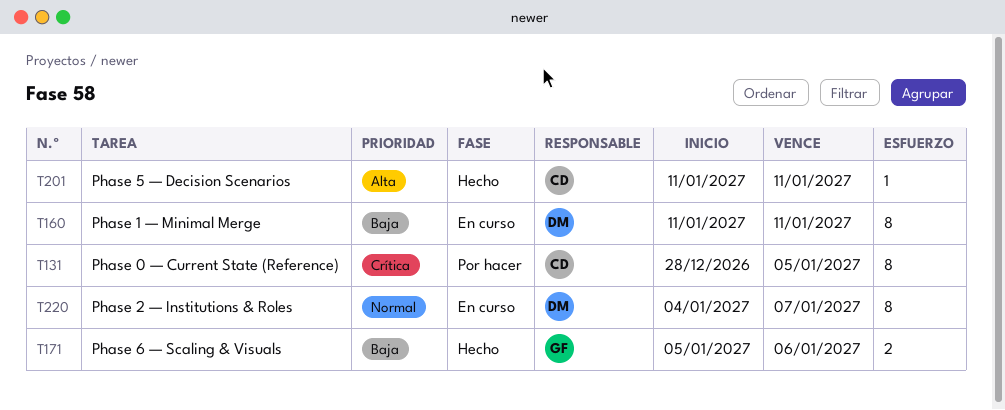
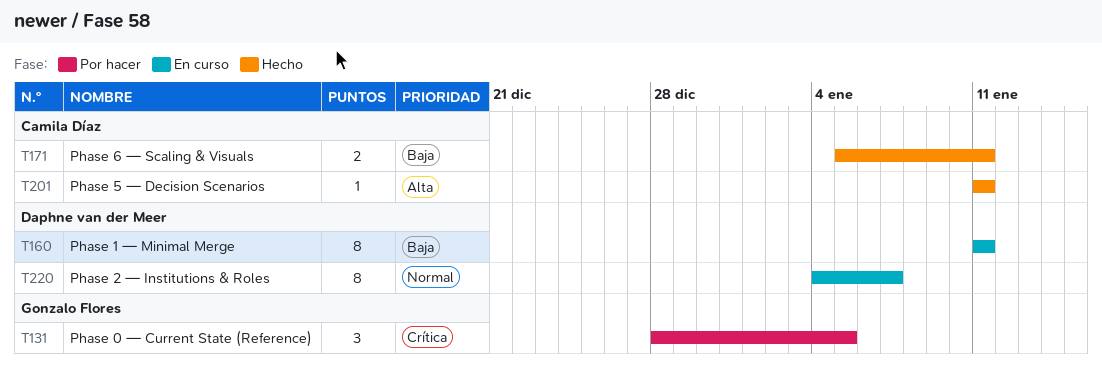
T131, owner: Camila Díaz -> Gonzalo Flores
T131, estimate: 8 -> 3
T171, owner: Gonzalo Flores -> Camila Díaz
T171, due: Jan 6 -> Jan 11

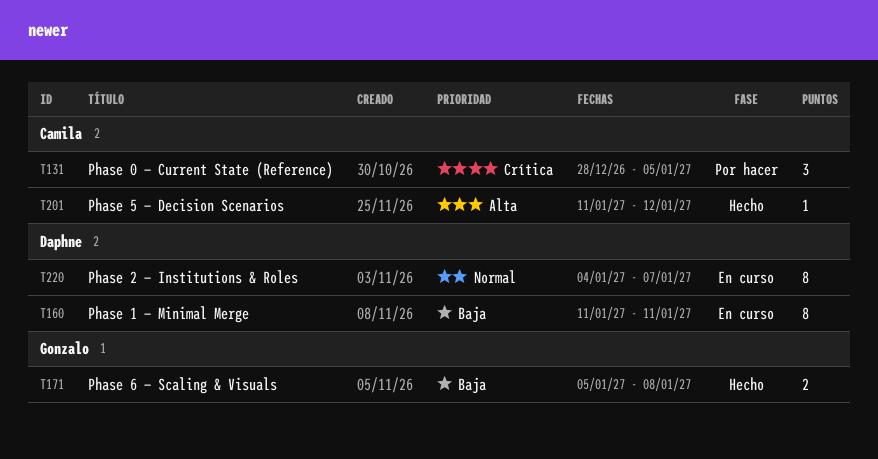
T131, owner: Gonzalo Flores -> Camila Díaz
T171, owner: Camila Díaz -> Gonzalo Flores
T171, due: Jan 11 -> Jan 8
T201, due: Jan 11 -> Jan 12

